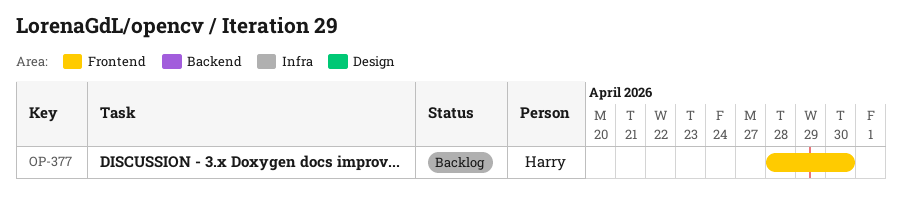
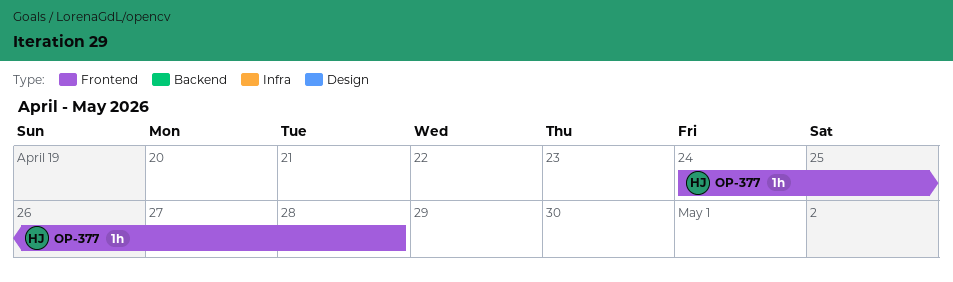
OP-377, start: Apr 28 -> Apr 24
OP-377, due: Apr 30 -> Apr 28

